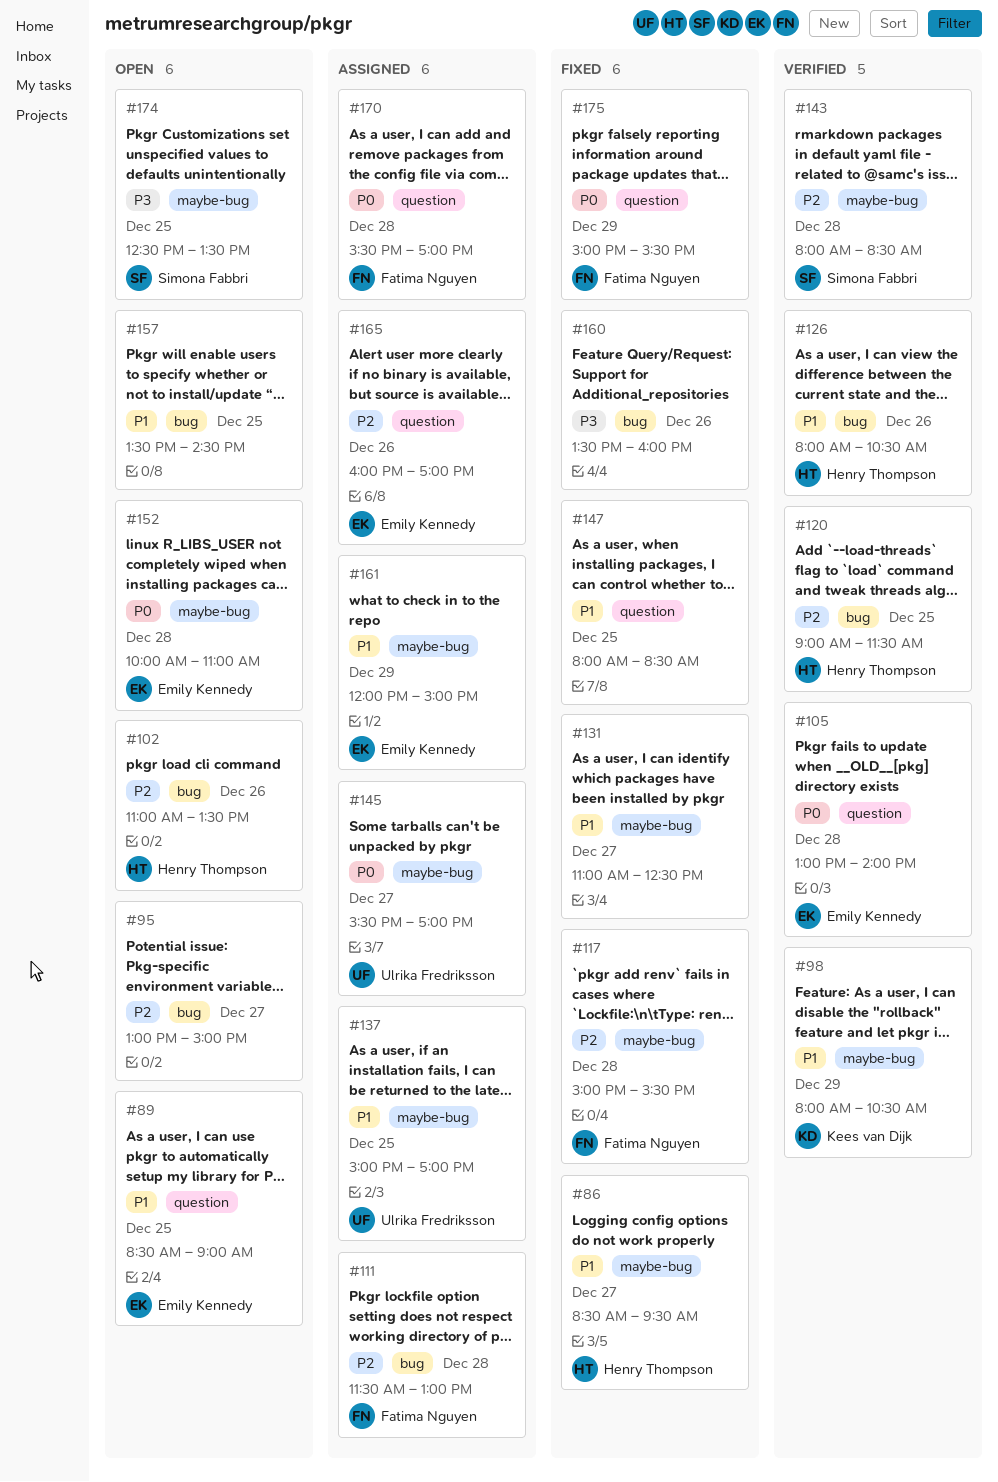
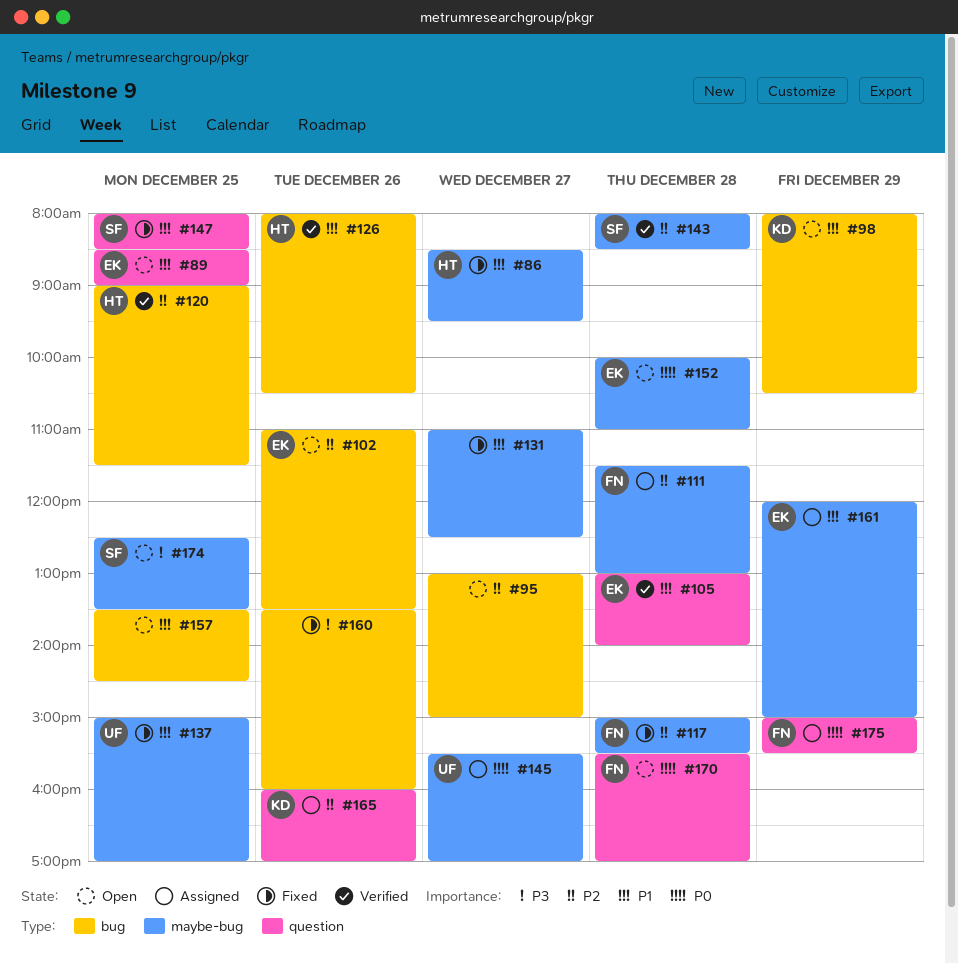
#98, status: Verified -> Open
#98, label: maybe-bug -> bug
#102, owner: Henry Thompson -> Emily Kennedy
#105, priority: P0 -> P1
#111, label: bug -> maybe-bug
#137, status: Assigned -> Fixed
#147, owner: none -> Simona Fabbri
#165, owner: Emily Kennedy -> Kees van Dijk
#170, status: Assigned -> Open
#175, status: Fixed -> Assigned

